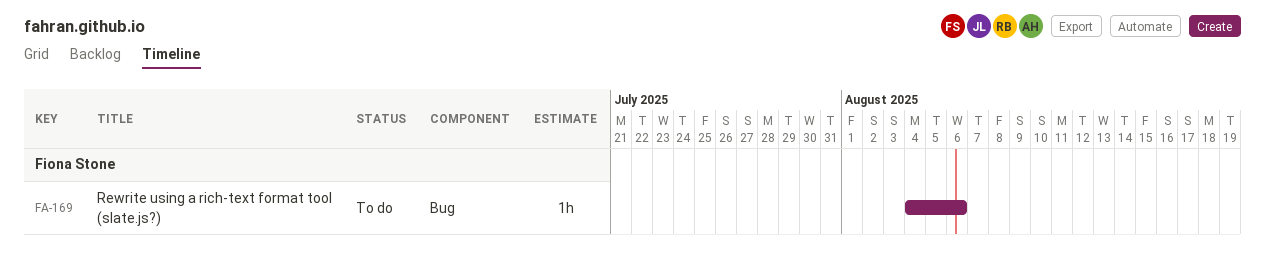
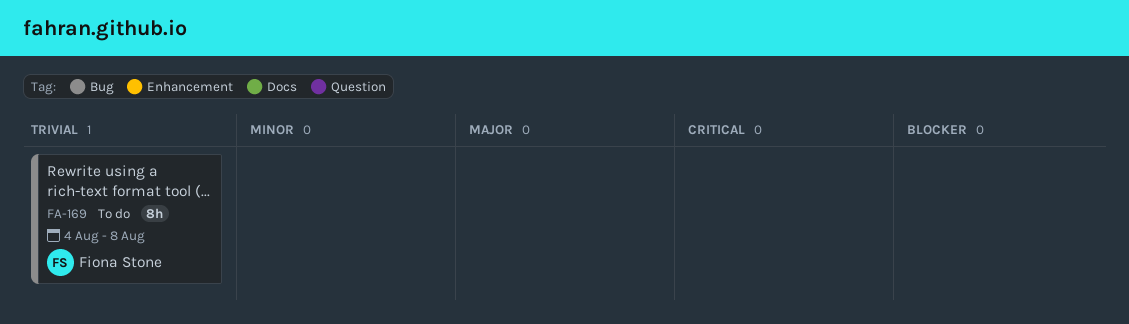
FA-169, estimate: 1h -> 8h
FA-169, due: Aug 6 -> Aug 8

